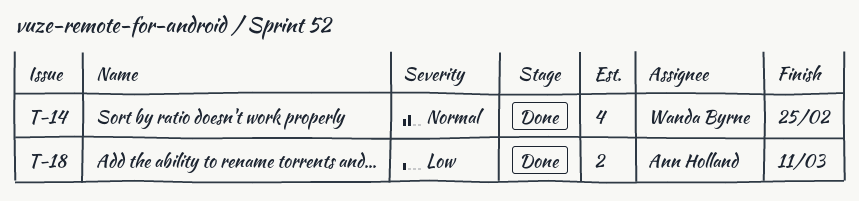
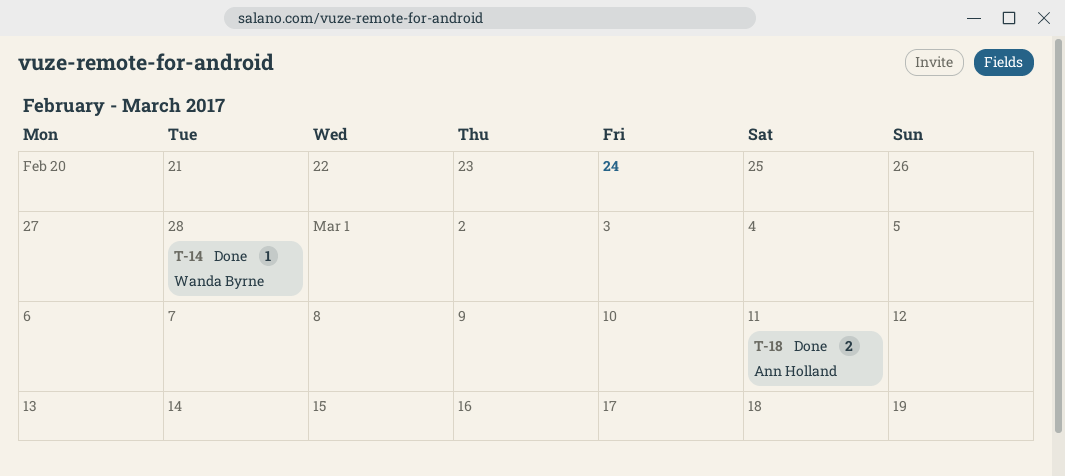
T-14, estimate: 4 -> 1
T-14, due: Feb 25 -> Feb 28

